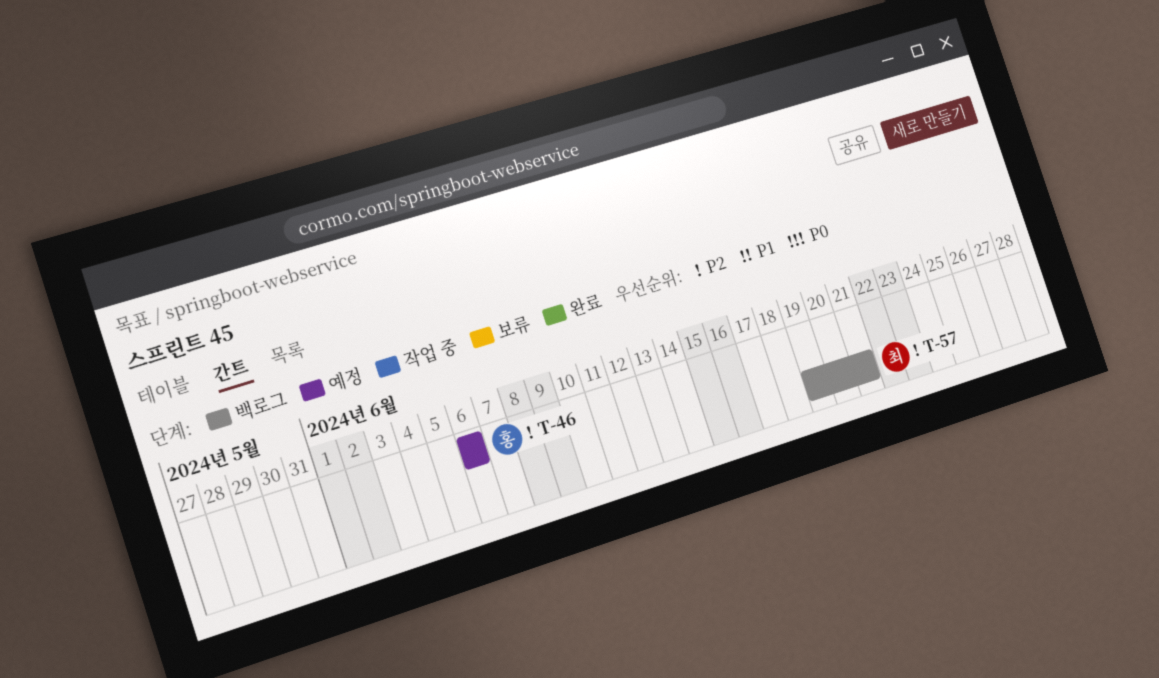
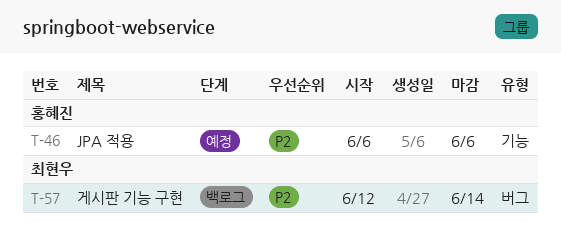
T-57, start: Jun 19 -> Jun 12
T-57, due: Jun 21 -> Jun 14

